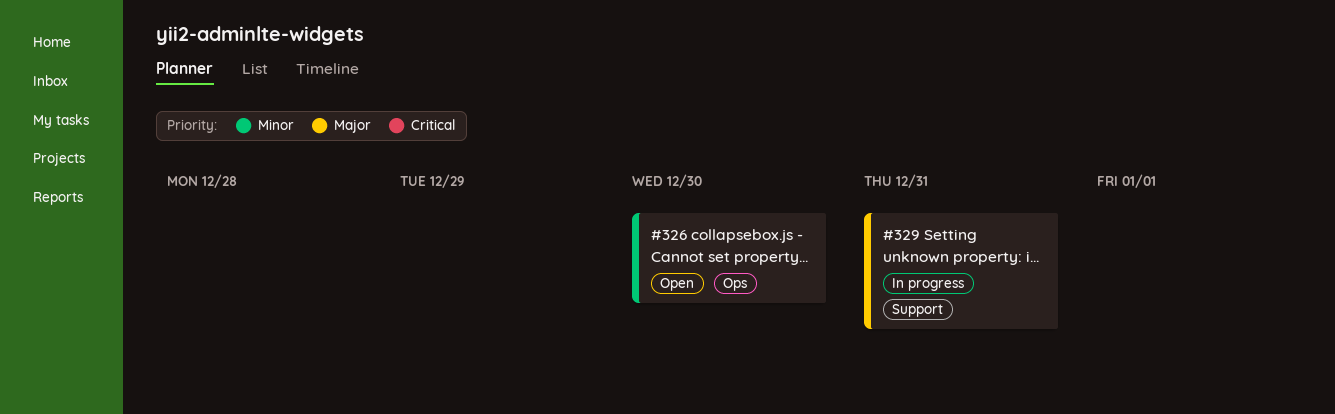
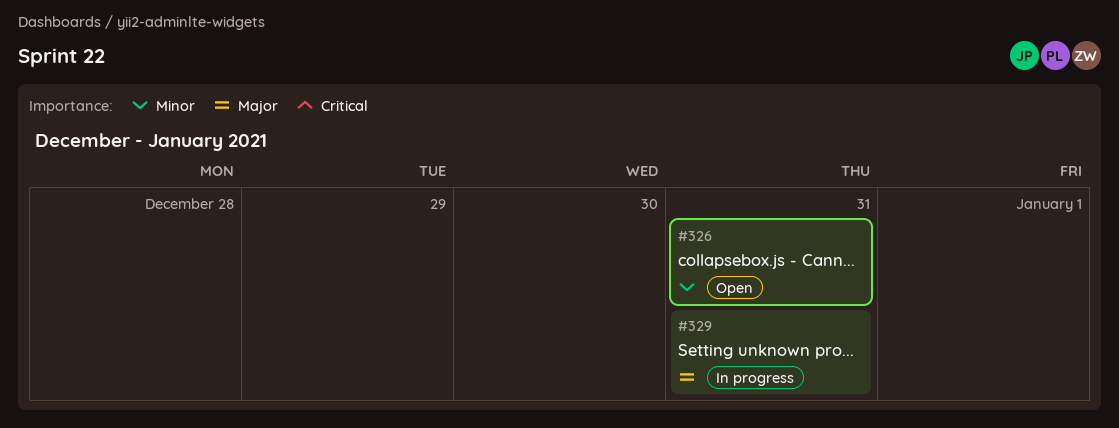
#326, due: Dec 30 -> Dec 31

